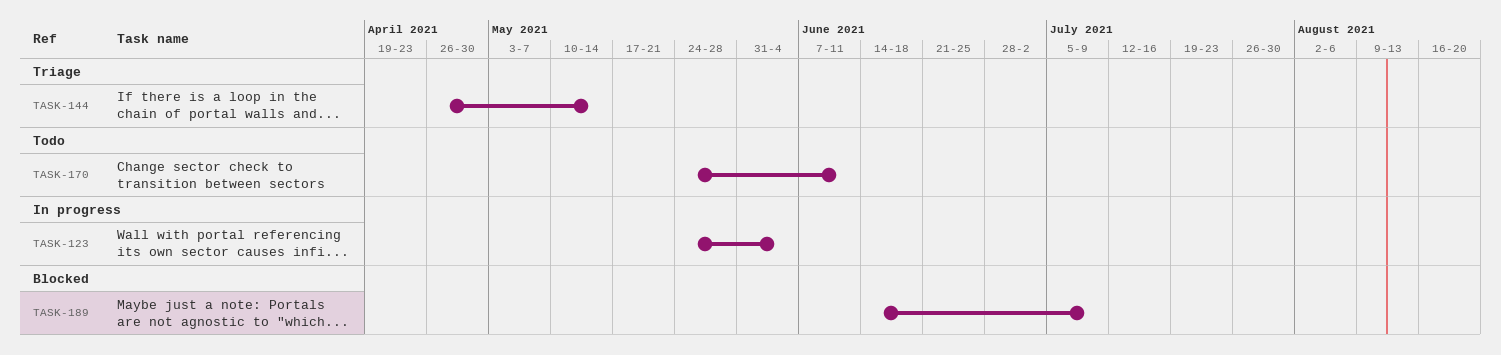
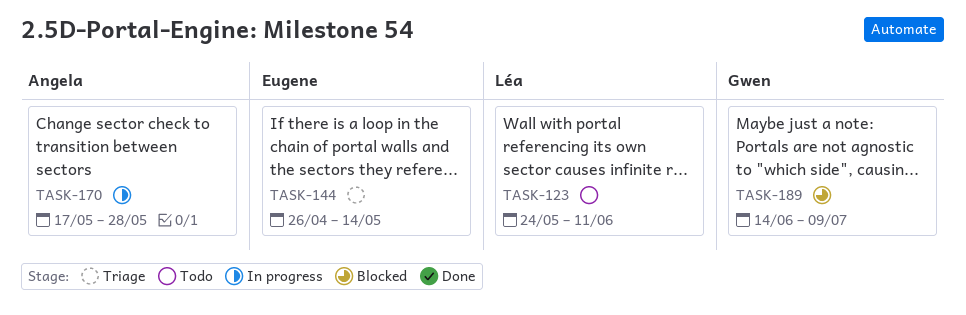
TASK-123, status: In progress -> Todo
TASK-123, due: Jun 4 -> Jun 11
TASK-170, status: Todo -> In progress
TASK-170, start: May 24 -> May 17
TASK-170, due: Jun 11 -> May 28

